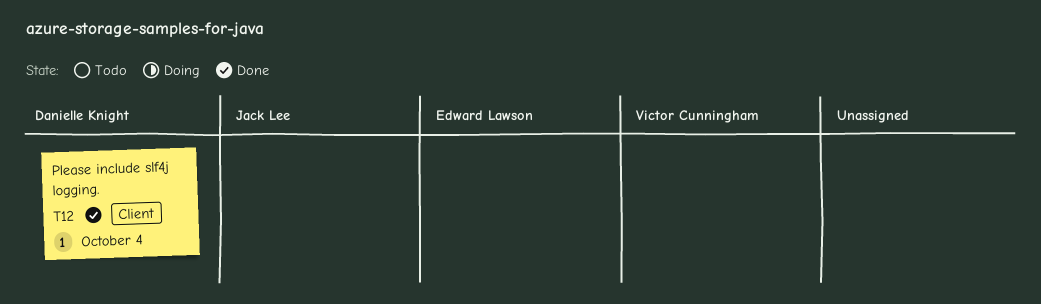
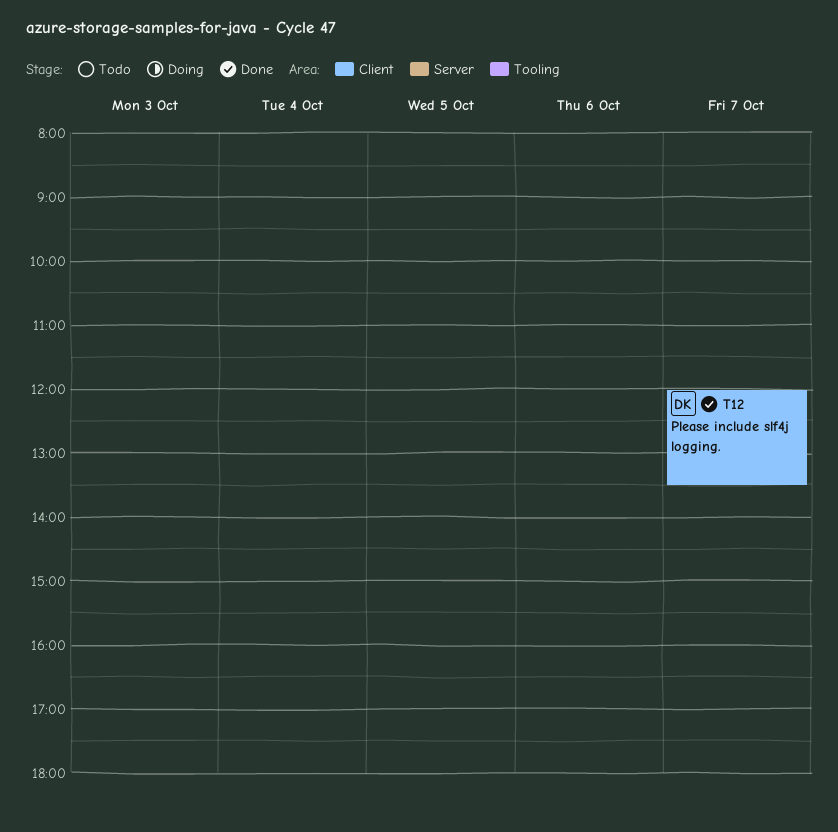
T12, day: Oct 4 -> Oct 7

